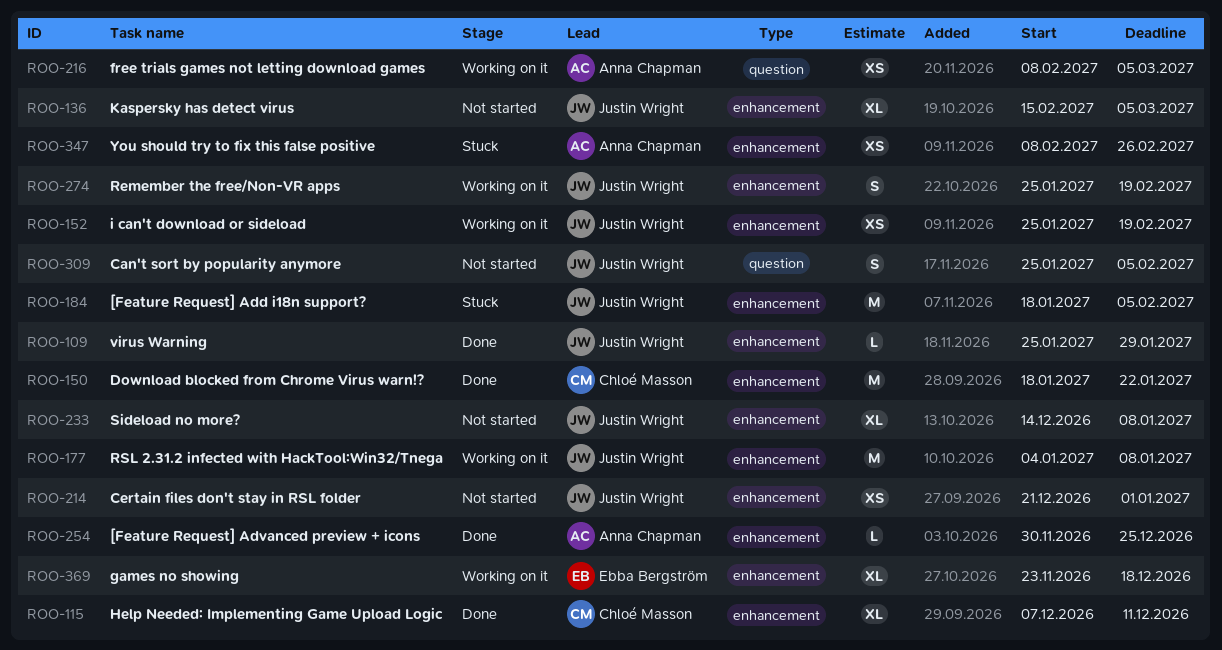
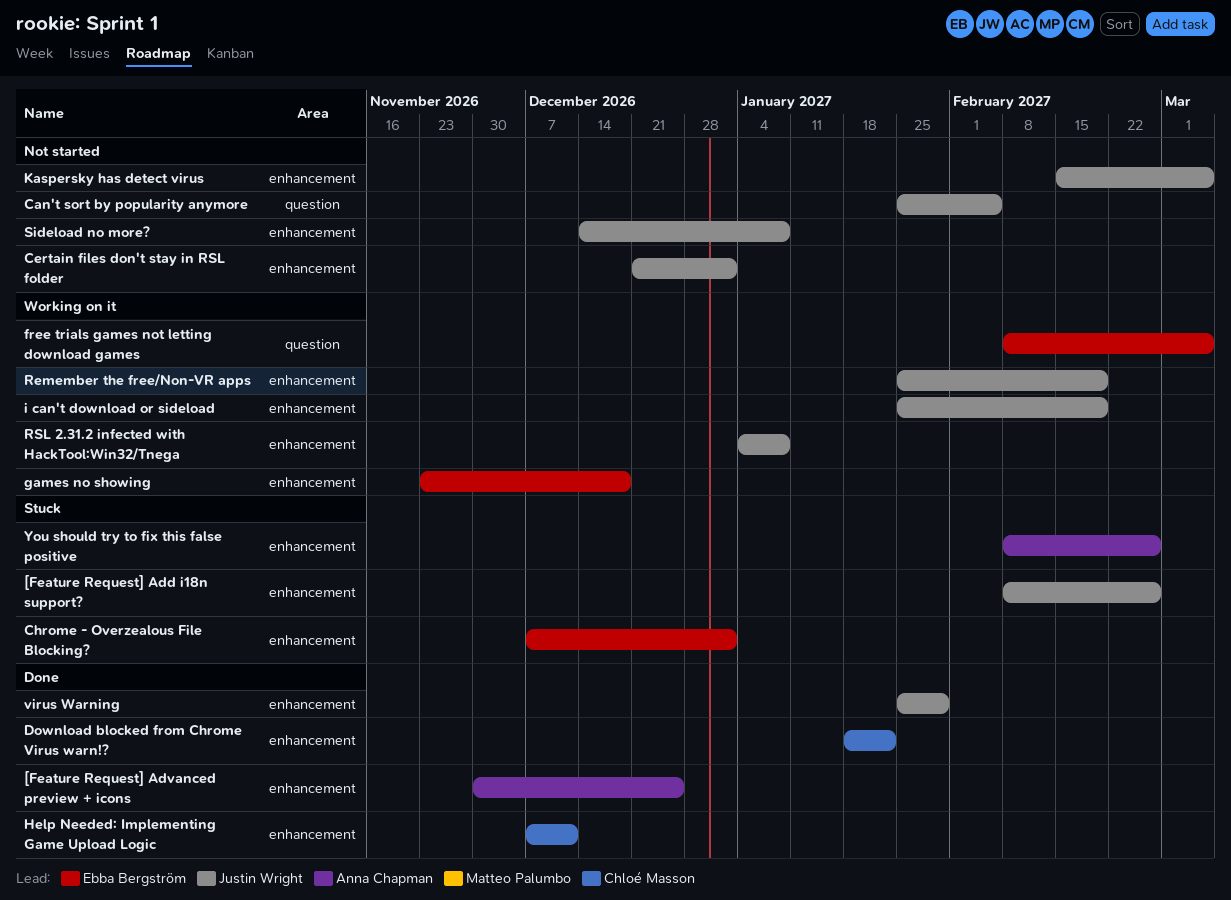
[Feature Request] Add i18n support?, start: Jan 18 -> Feb 8
[Feature Request] Add i18n support?, due: Feb 5 -> Feb 26
Chrome - Overzealous File Blocking?: none -> present
free trials games not letting download games, owner: Anna Chapman -> Ebba Bergström

